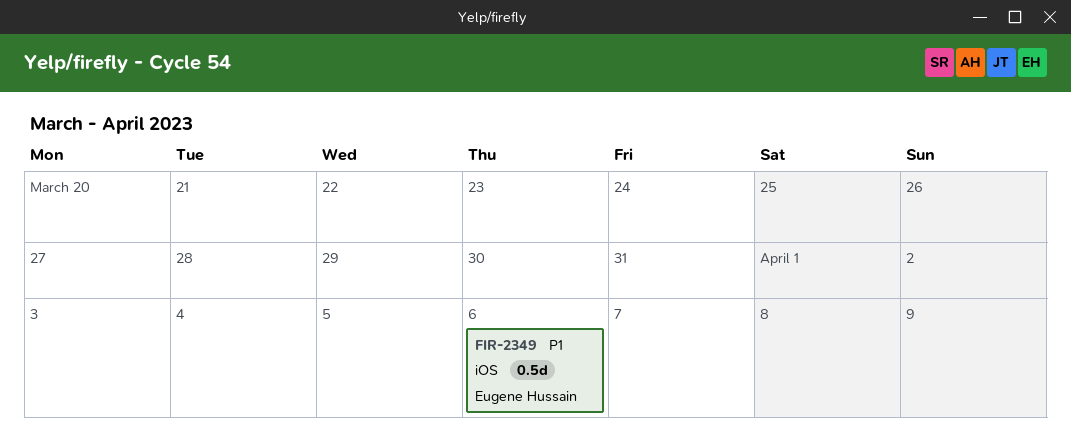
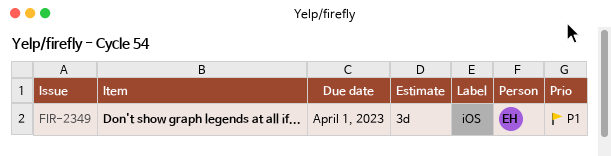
FIR-2349, estimate: 0.5d -> 3d
FIR-2349, due: Apr 6 -> Apr 1

